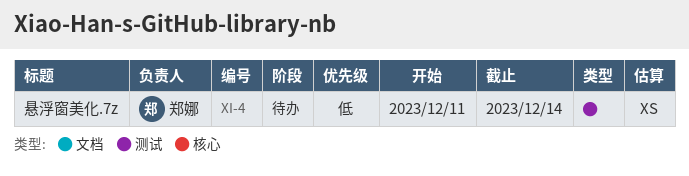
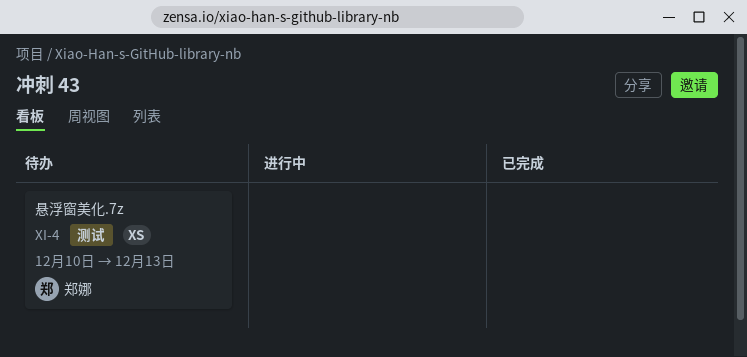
XI-4, start: Dec 11 -> Dec 10
XI-4, due: Dec 14 -> Dec 13

